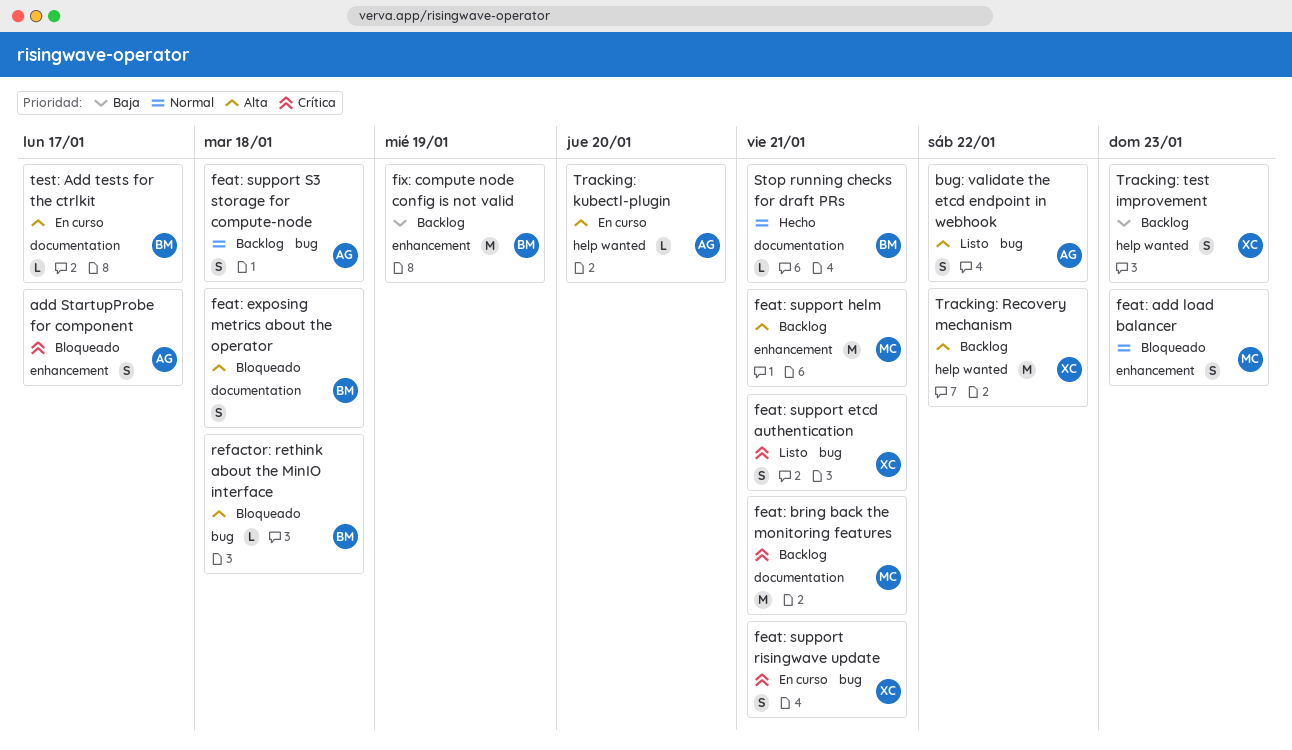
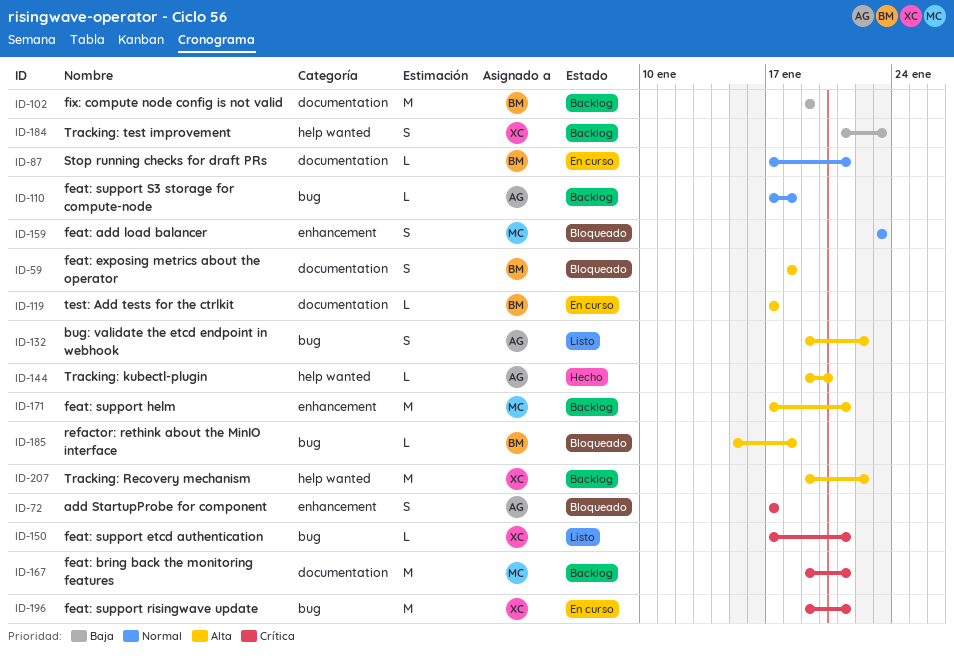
feat: support etcd authentication, estimate: S -> L
feat: support risingwave update, estimate: S -> M
feat: support S3 storage for compute-node, estimate: S -> L
fix: compute node config is not valid, label: enhancement -> documentation
Stop running checks for draft PRs, status: Hecho -> En curso
Tracking: kubectl-plugin, status: En curso -> Hecho

